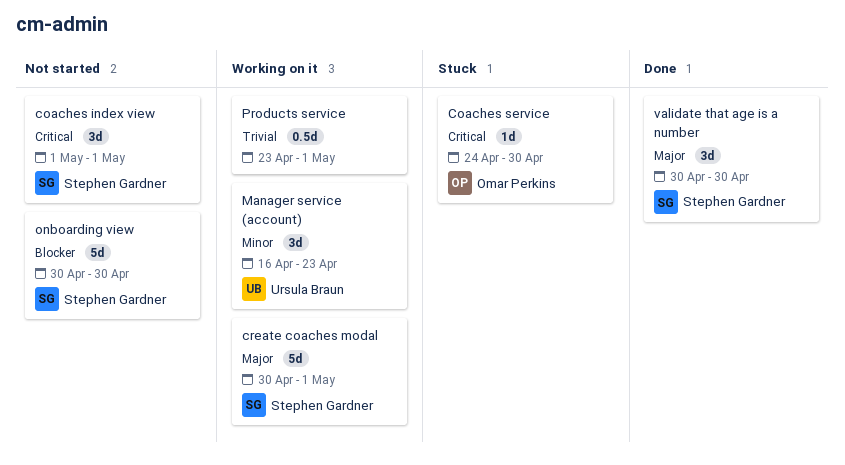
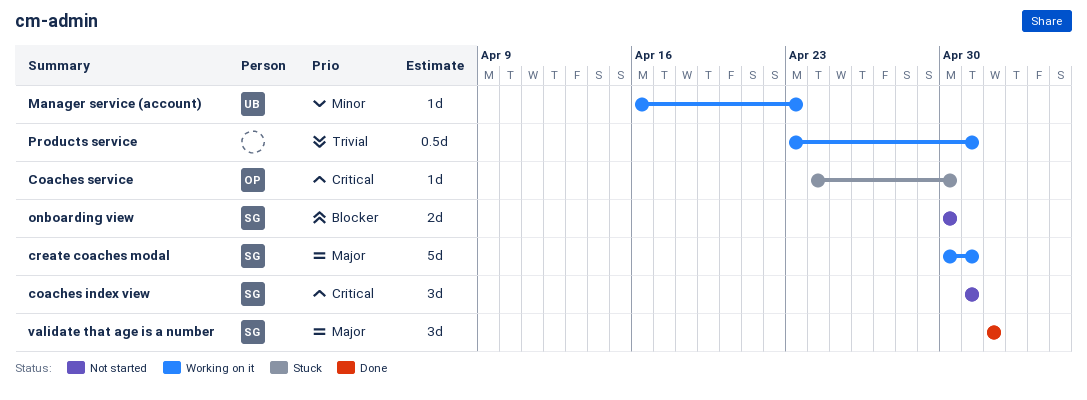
Manager service (account), estimate: 3d -> 1d
onboarding view, estimate: 5d -> 2d
validate that age is a number, start: Apr 30 -> May 2
validate that age is a number, due: Apr 30 -> May 2

